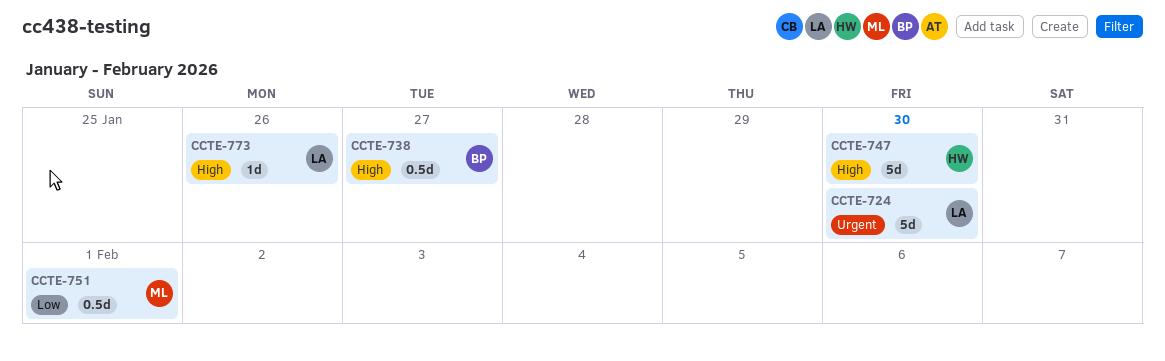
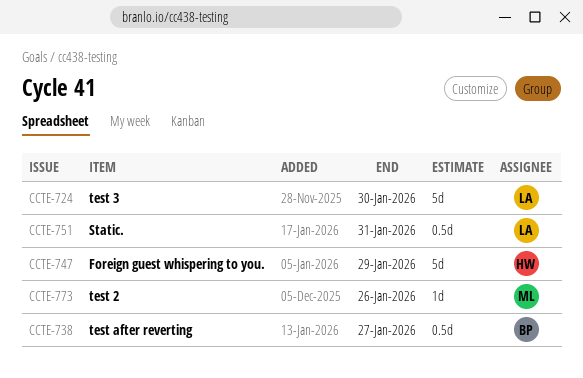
CCTE-747, due: Jan 30 -> Jan 29
CCTE-751, owner: ML -> LA
CCTE-751, due: Feb 1 -> Jan 31
CCTE-773, owner: LA -> ML

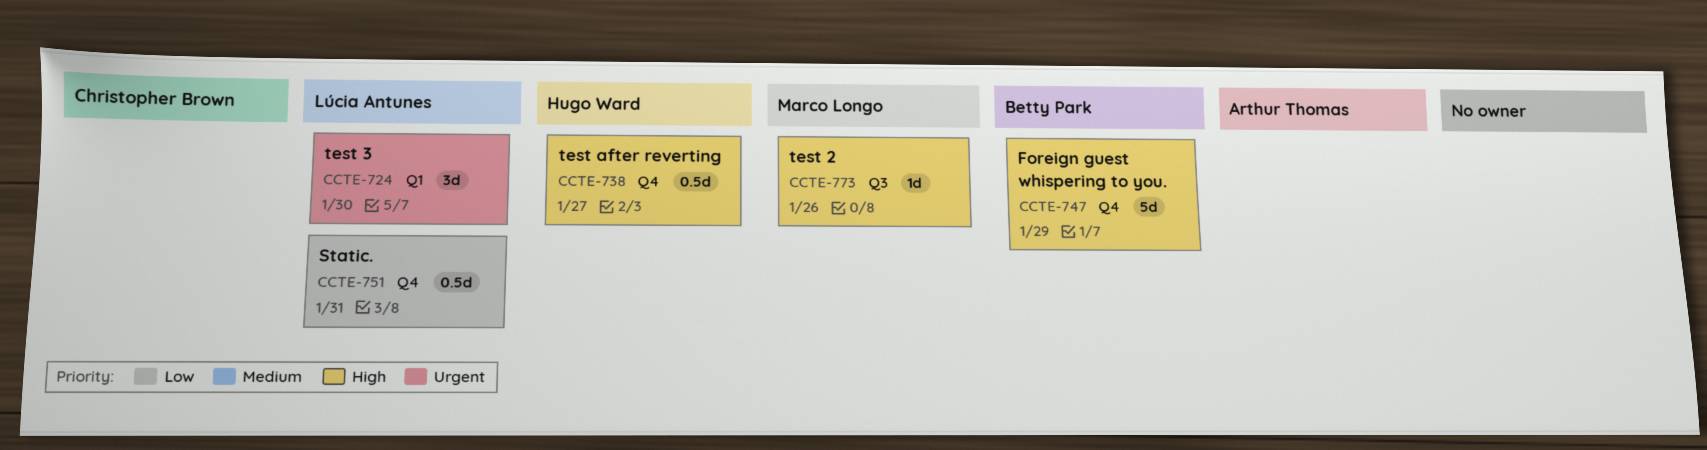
CCTE-724, estimate: 5d -> 3d
CCTE-738, owner: Betty Park -> Hugo Ward
CCTE-747, owner: Hugo Ward -> Betty Park

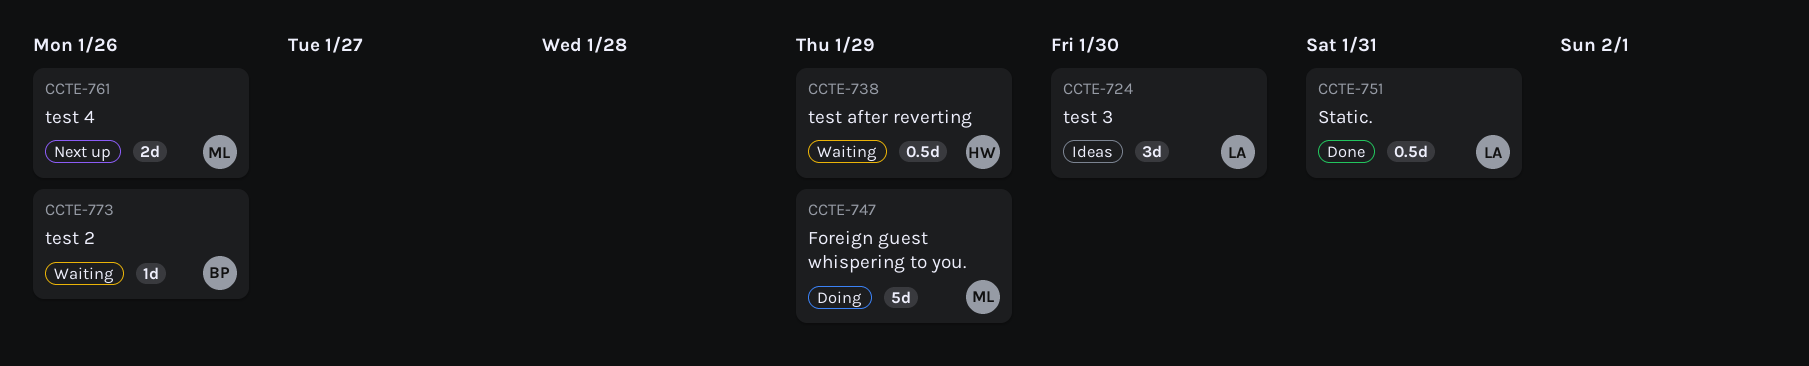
CCTE-738, due: Jan 27 -> Jan 29
CCTE-747, owner: Betty Park -> Marco Longo
CCTE-761: none -> present
CCTE-773, owner: Marco Longo -> Betty Park

